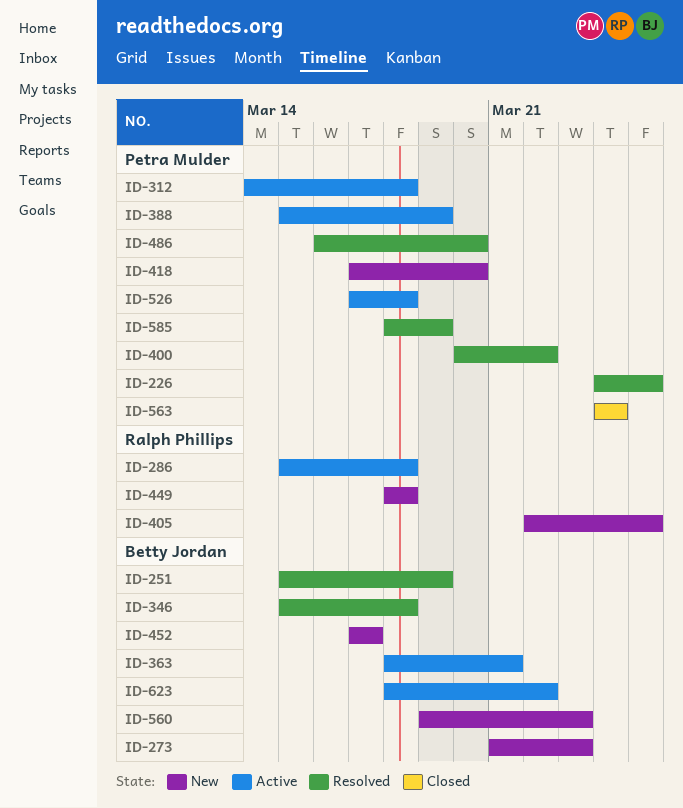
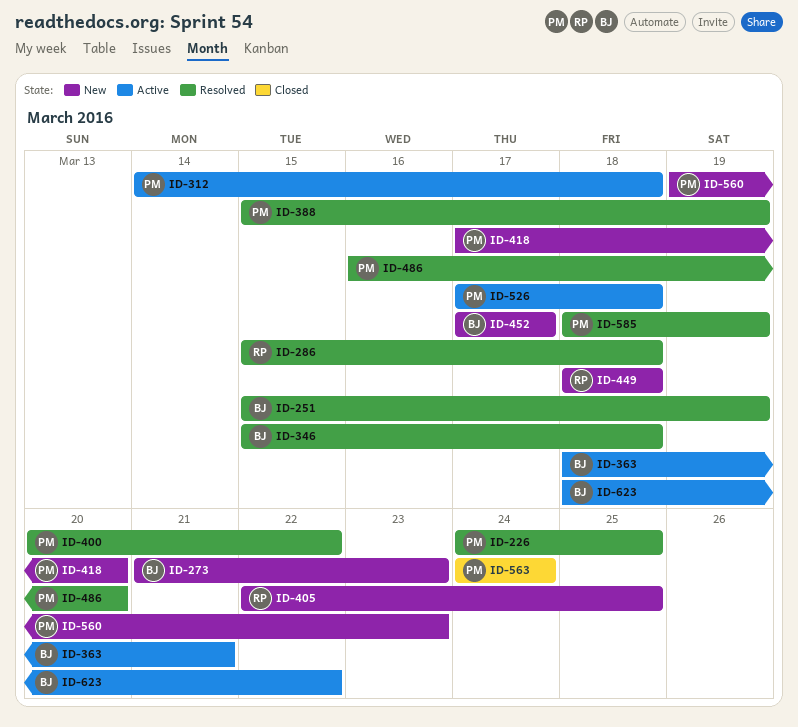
ID-286, status: Active -> Resolved
ID-388, status: Active -> Resolved
ID-560, owner: Betty Jordan -> Petra Mulder

